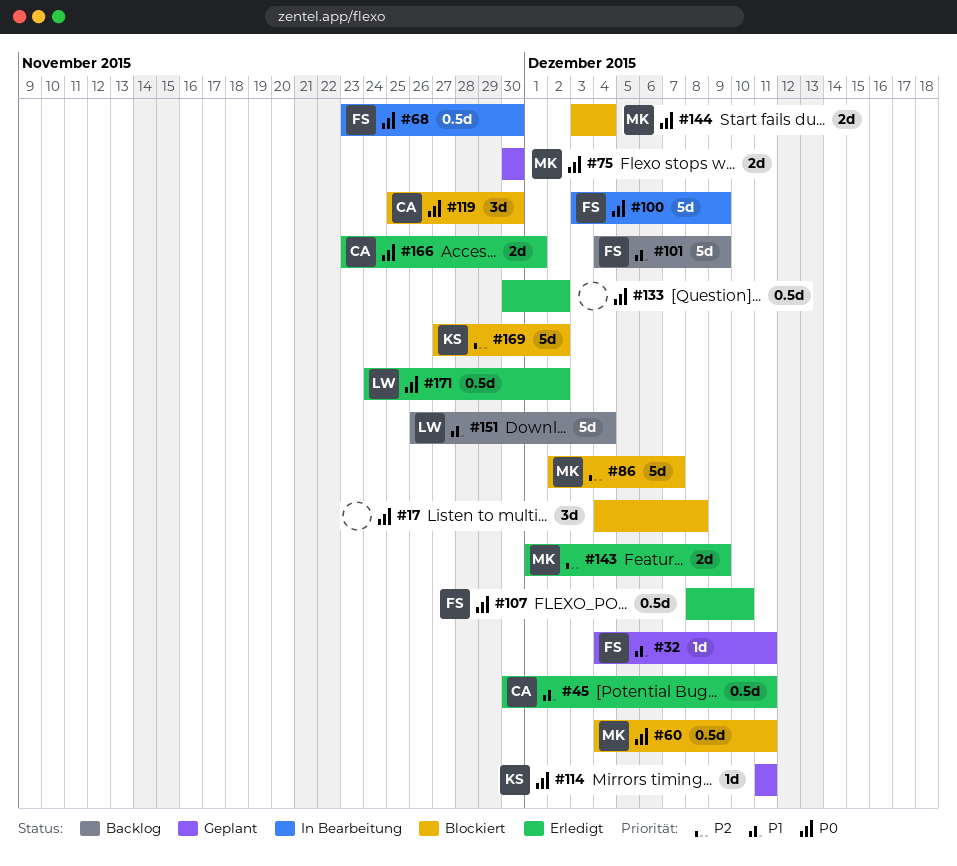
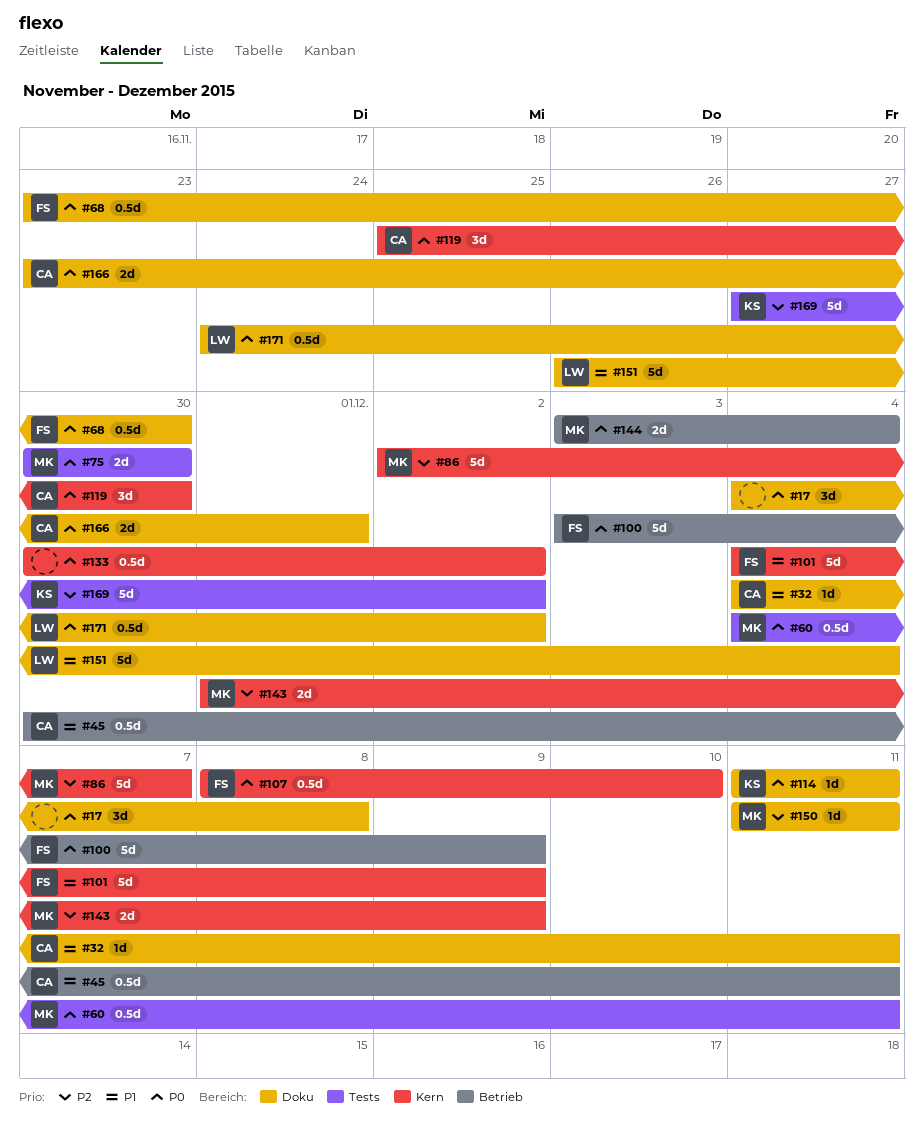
#32, owner: FS -> CA
#150: none -> present

